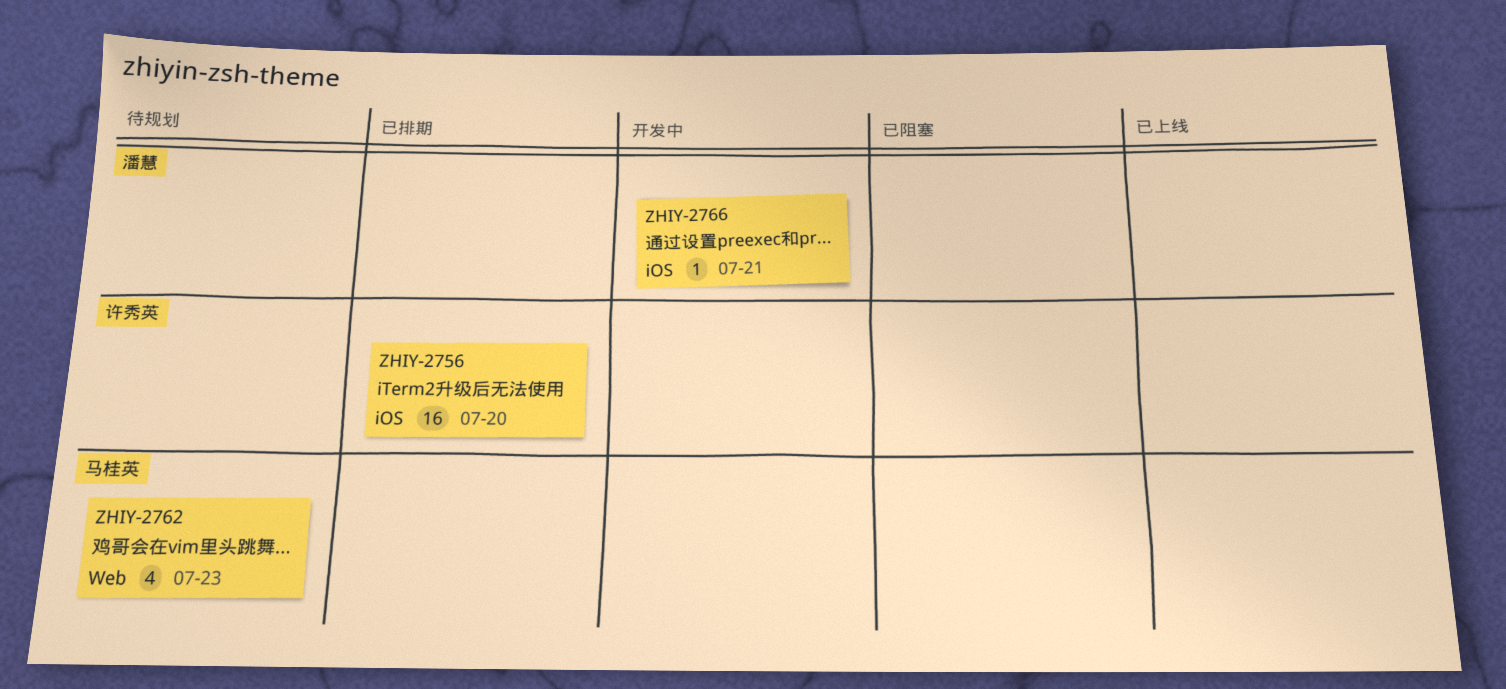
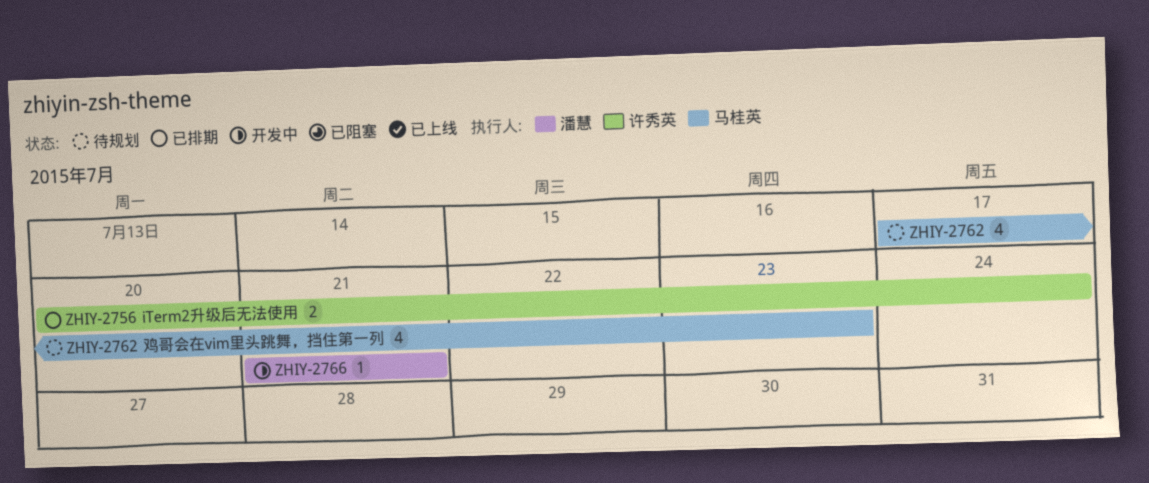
ZHIY-2756, estimate: 16 -> 2
ZHIY-2756, due: Jul 20 -> Jul 24

